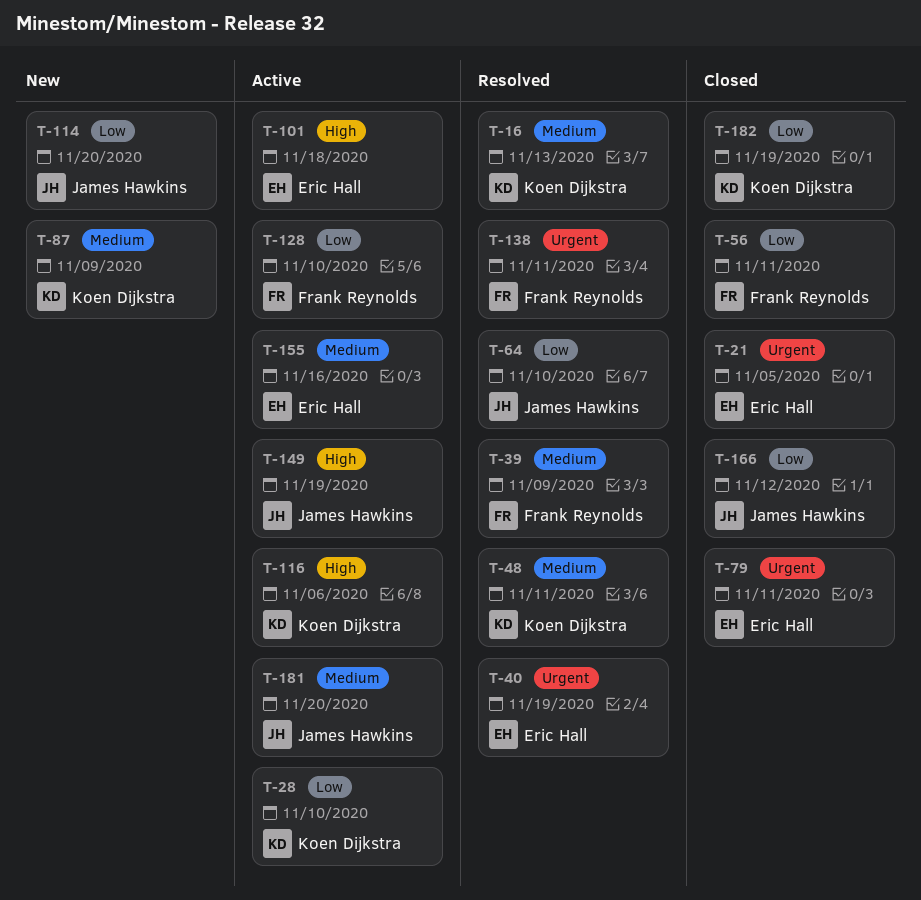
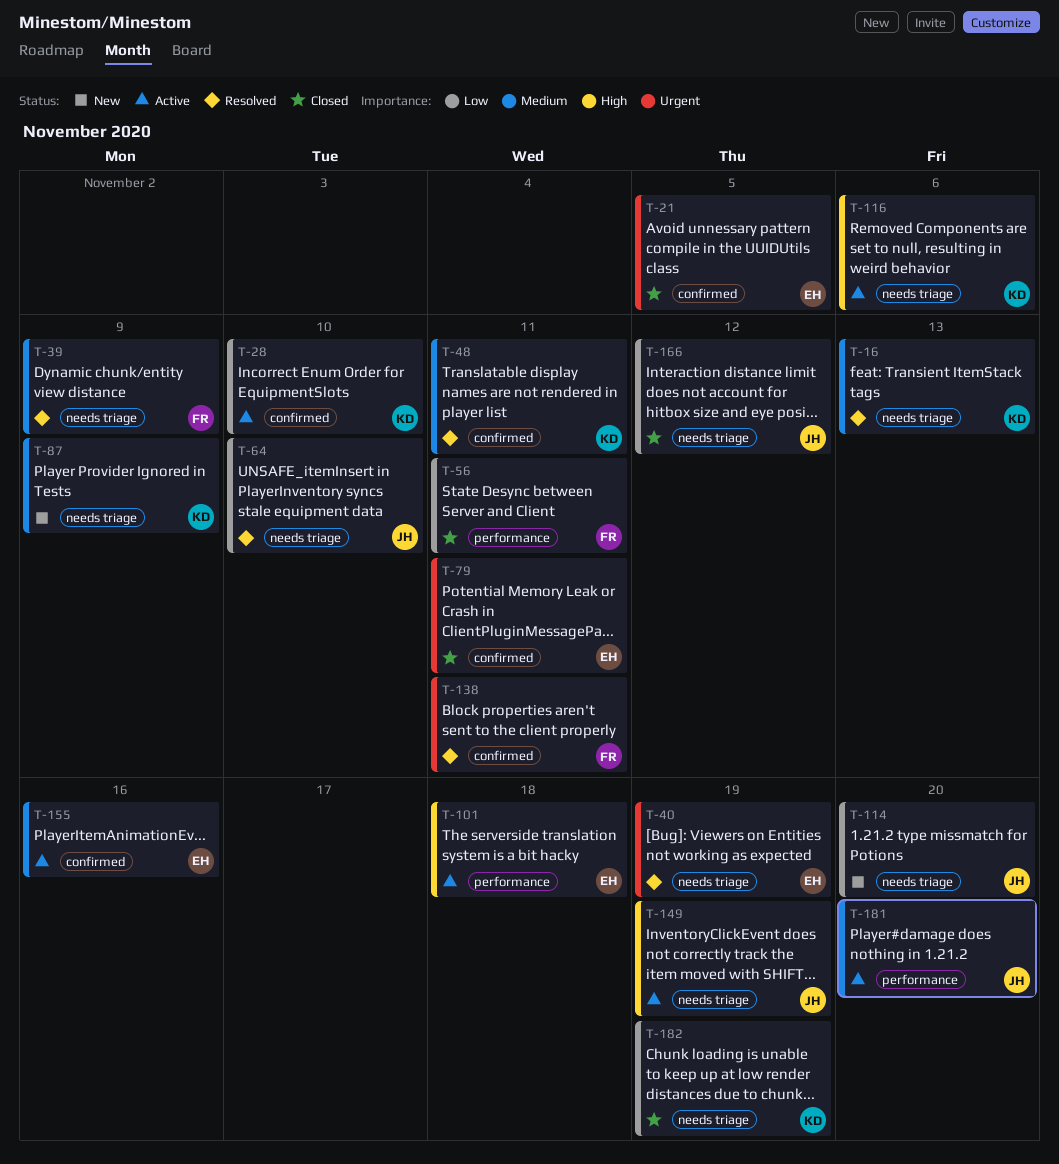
T-128: present -> none

